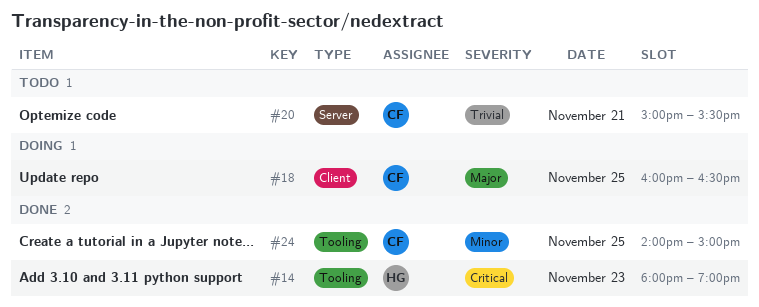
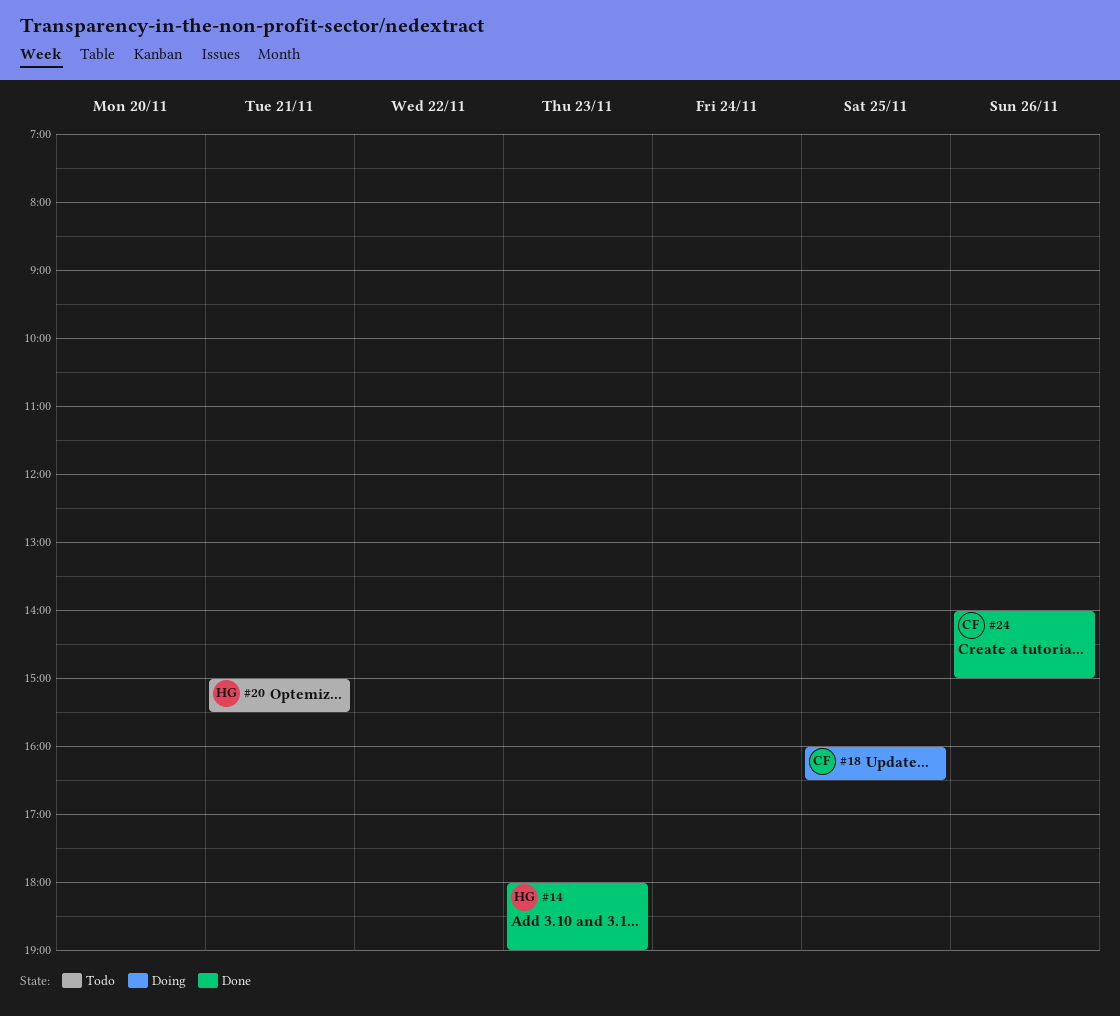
#20, owner: CF -> HG
#24, day: Nov 25 -> Nov 26

